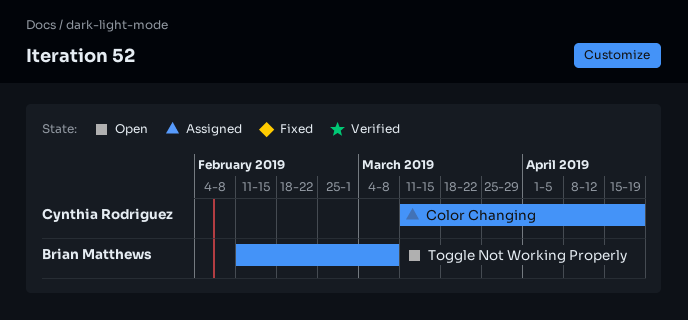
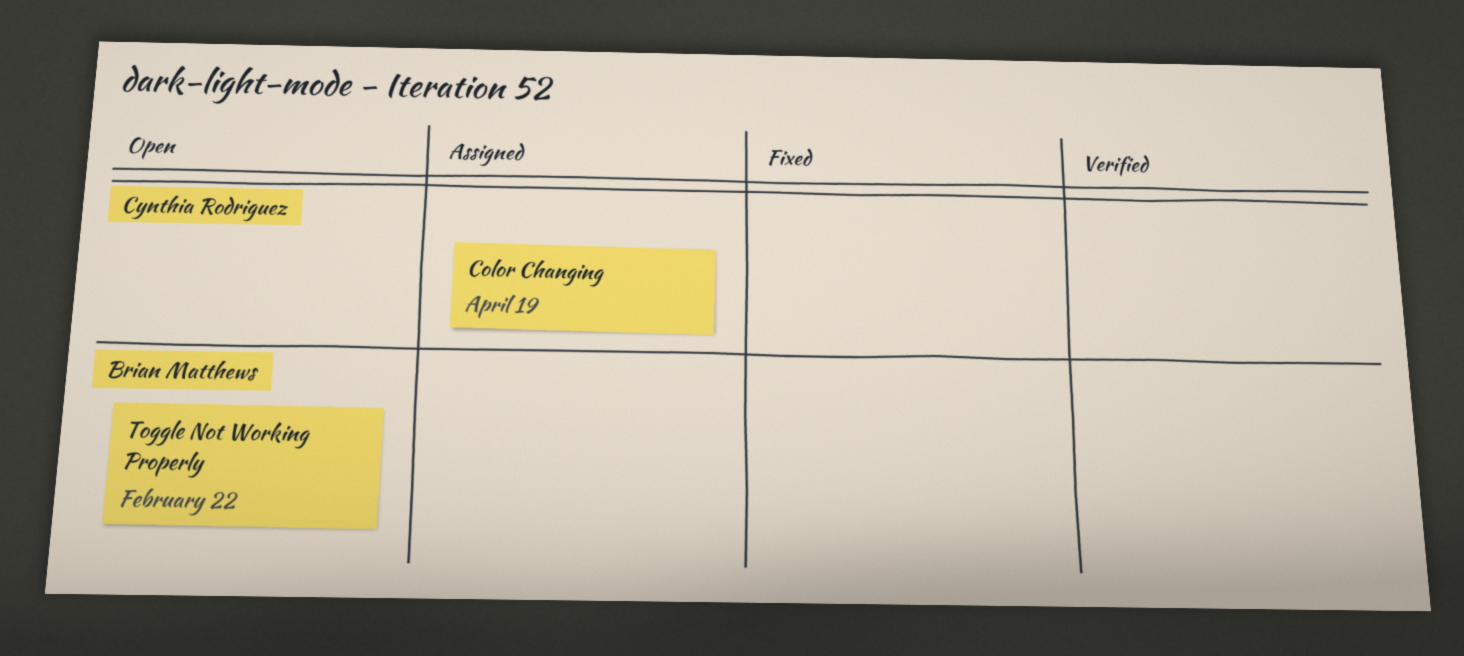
Toggle Not Working Properly, due: Mar 8 -> Feb 22

